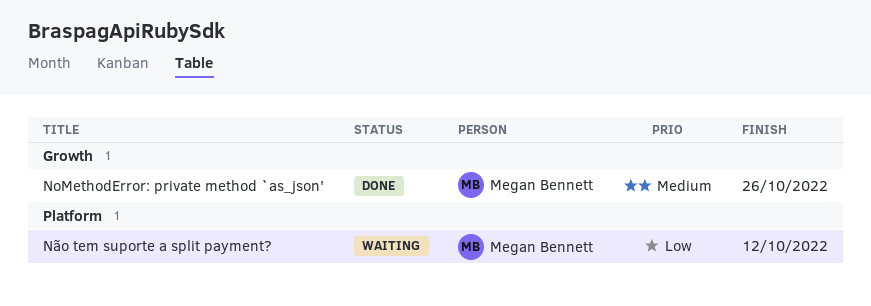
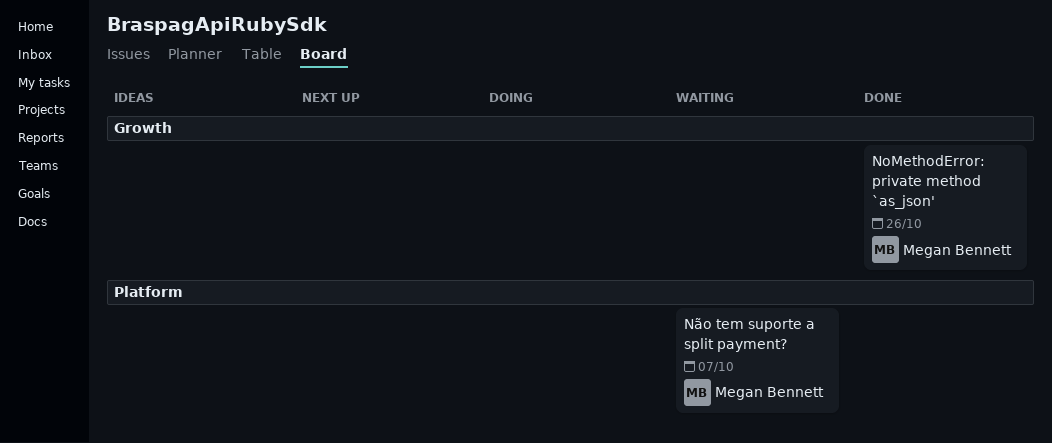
Não tem suporte a split payment?, due: Oct 12 -> Oct 7

